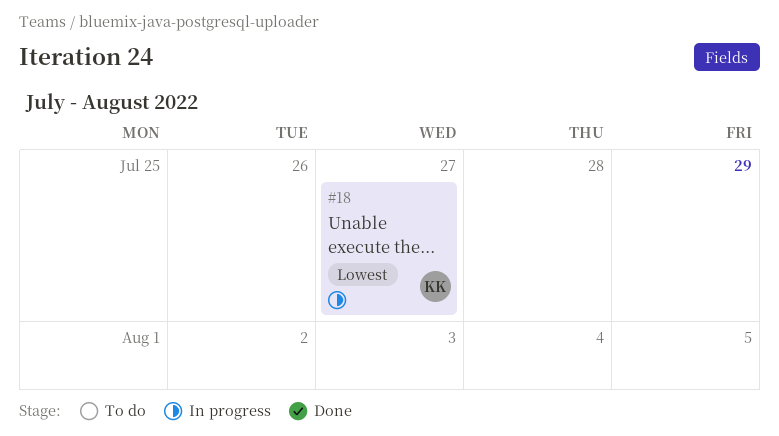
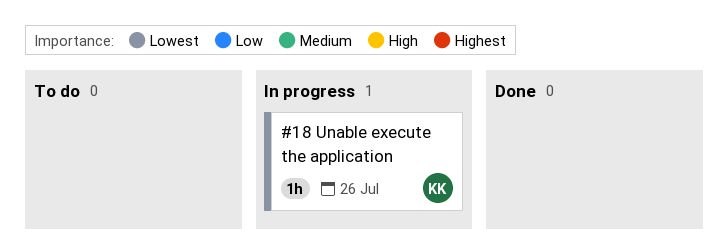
#18, due: Jul 27 -> Jul 26

